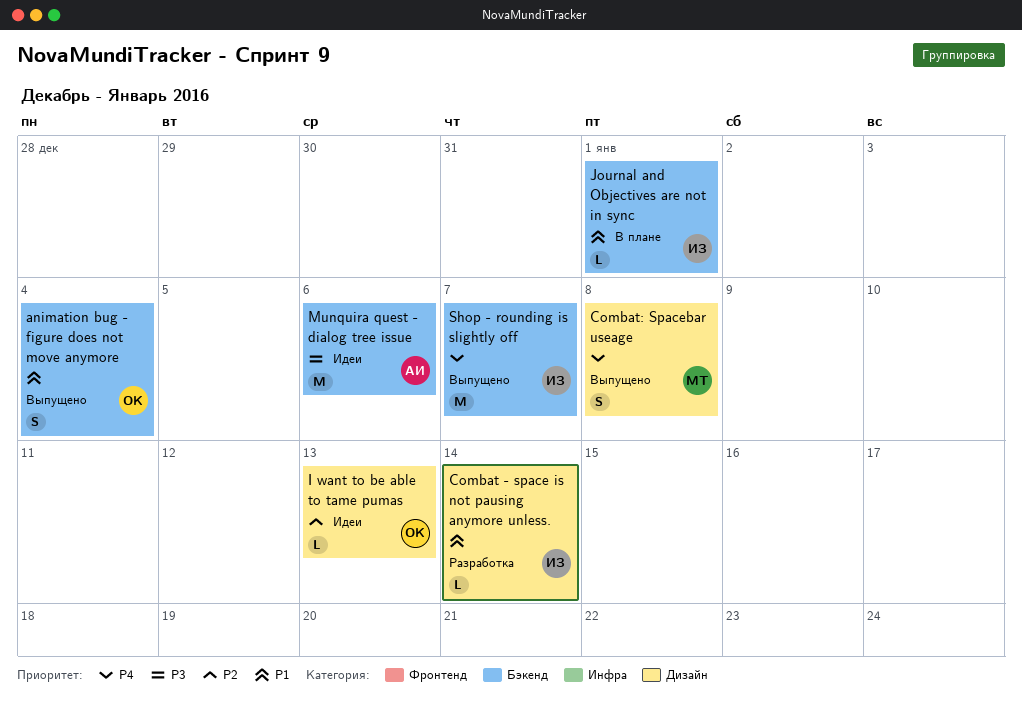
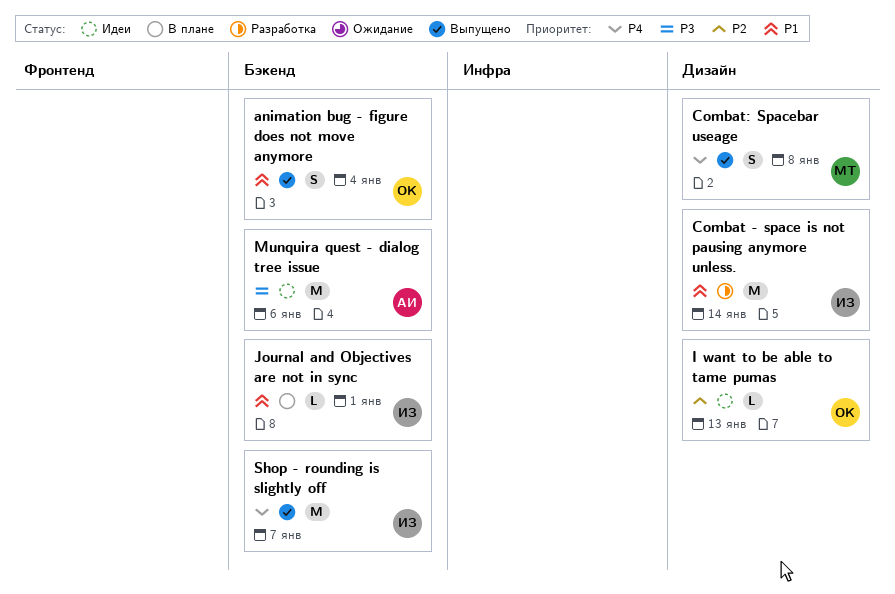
Combat - space is not pausing anymore unless., estimate: L -> M

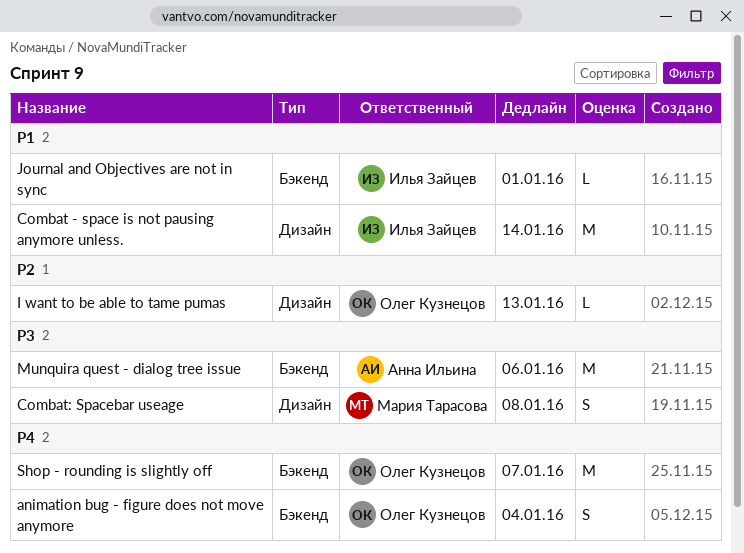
animation bug - figure does not move anymore, priority: P1 -> P4
Combat: Spacebar useage, priority: P4 -> P3
Shop - rounding is slightly off, owner: Илья Зайцев -> Олег Кузнецов

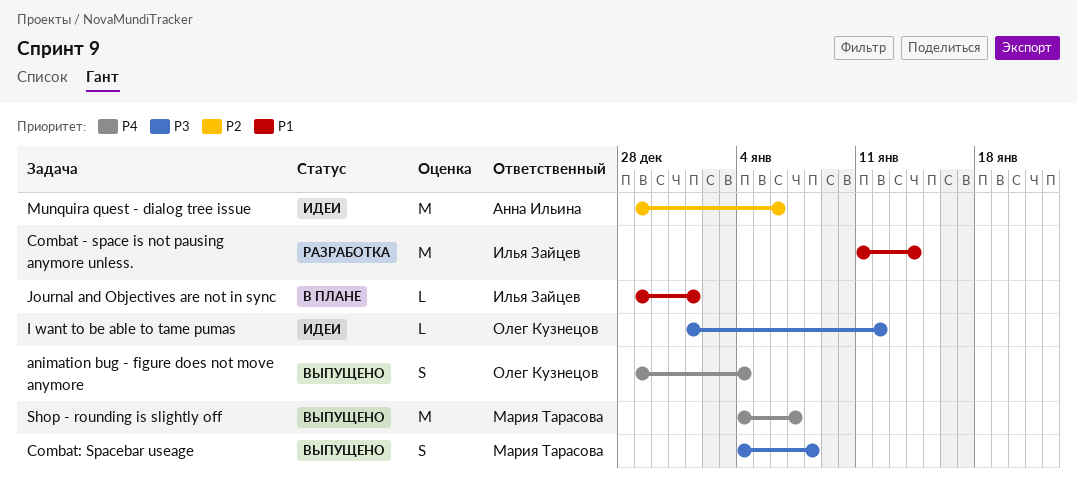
I want to be able to tame pumas, priority: P2 -> P3
I want to be able to tame pumas, due: Jan 13 -> Jan 12
Munquira quest - dialog tree issue, priority: P3 -> P2
Shop - rounding is slightly off, owner: Олег Кузнецов -> Мария Тарасова

